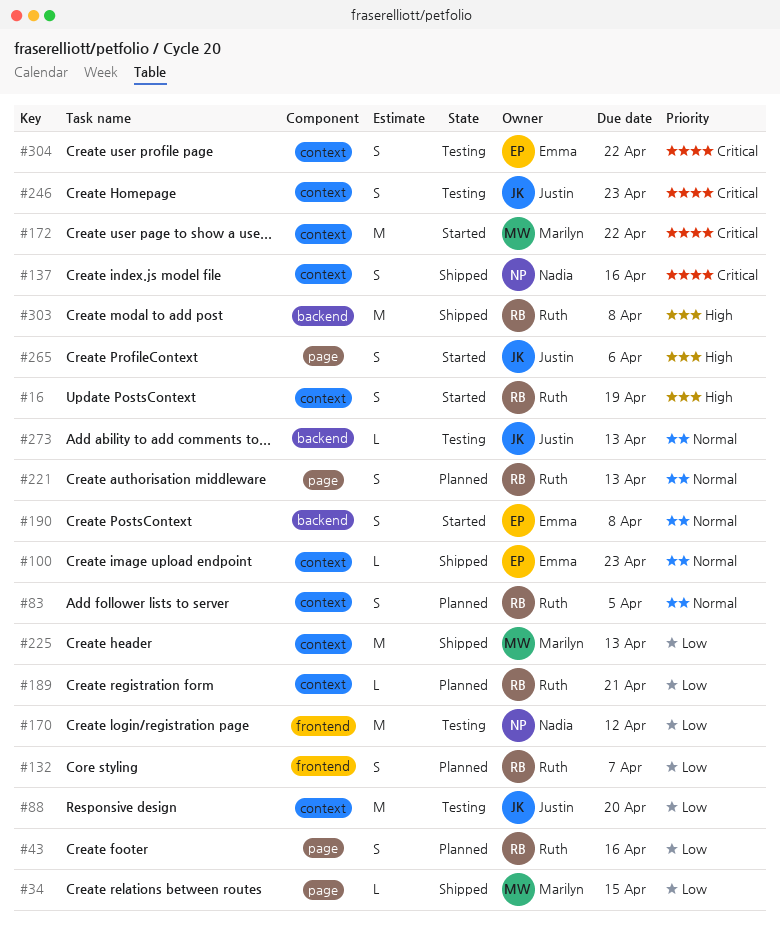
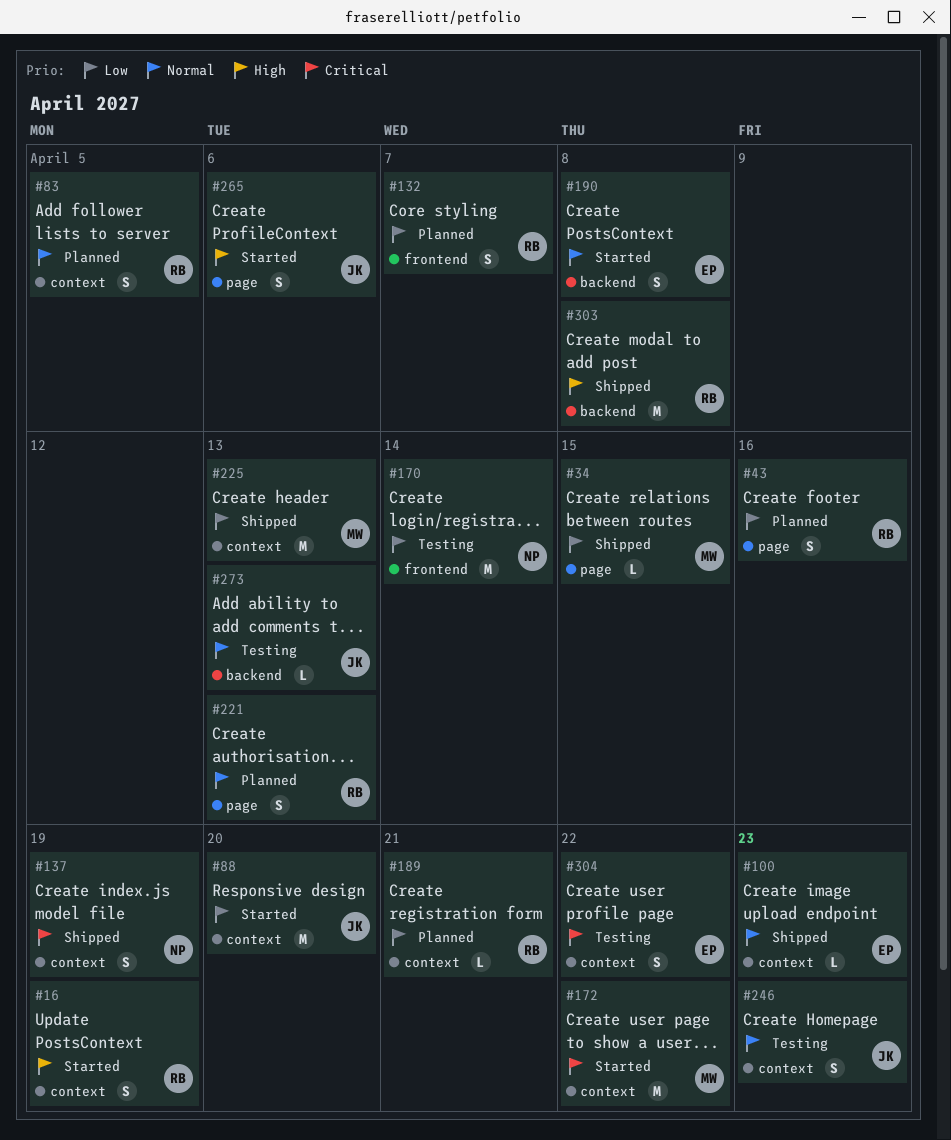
#88, status: Testing -> Started
#137, due: Apr 16 -> Apr 19
#170, due: Apr 12 -> Apr 14
#246, priority: Critical -> Normal

